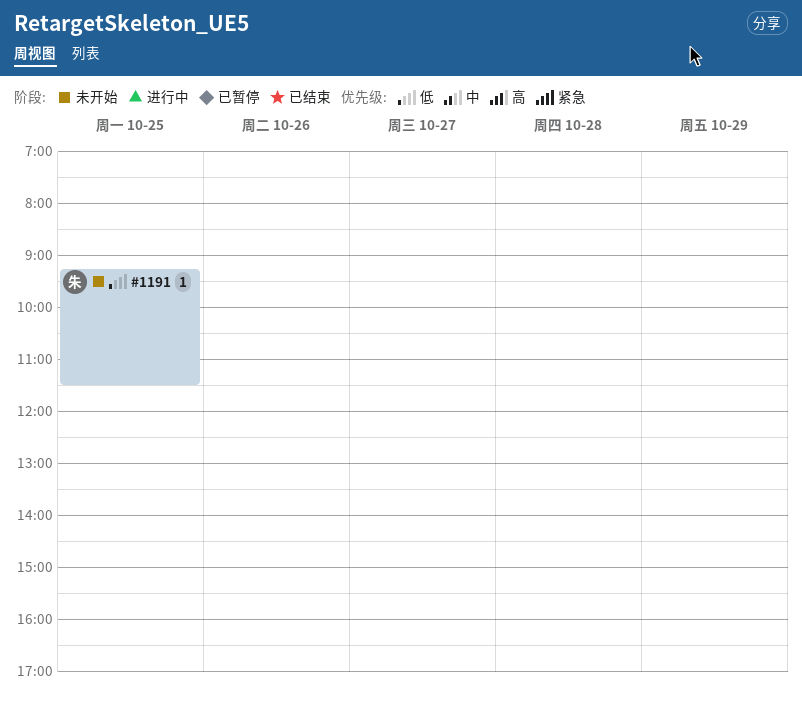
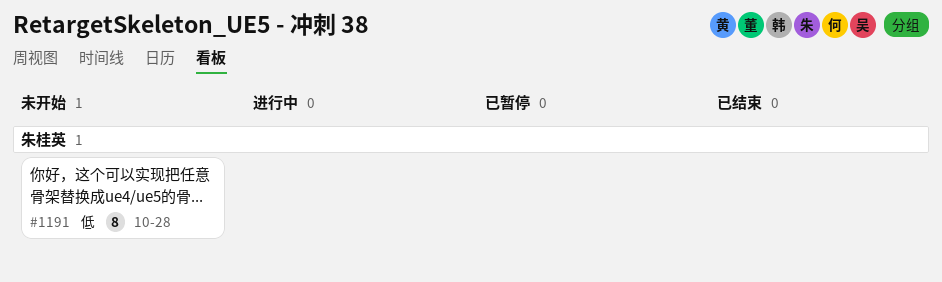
#1191, estimate: 1 -> 8
#1191, day: Oct 25 -> Oct 28

